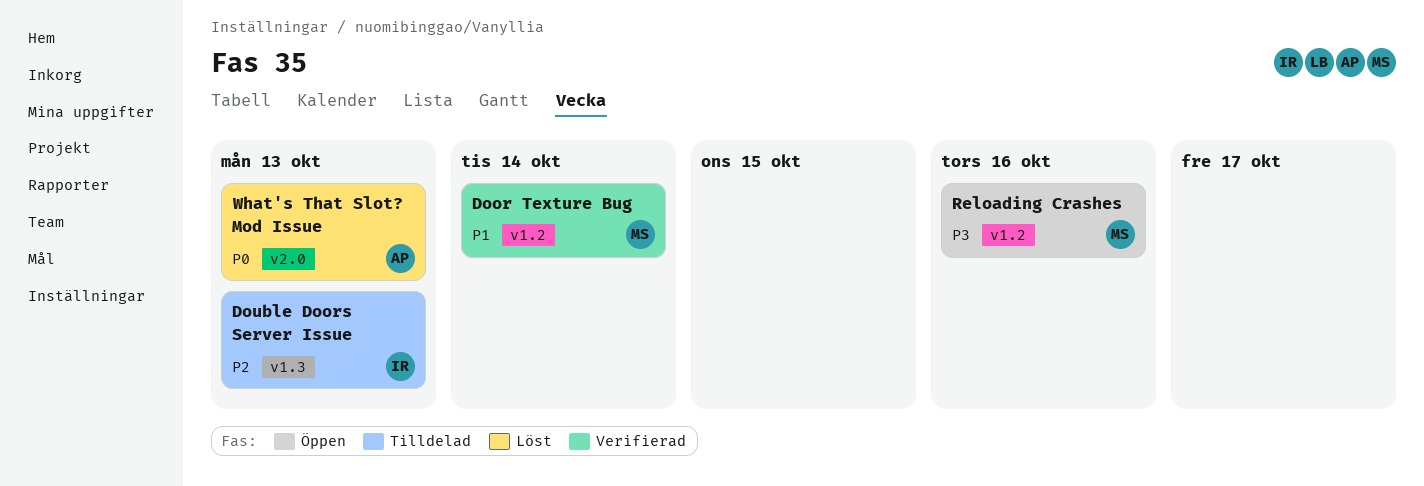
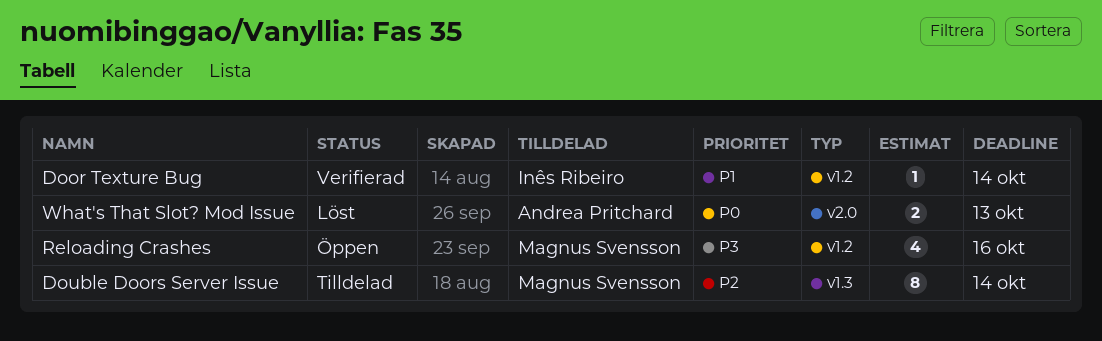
Door Texture Bug, owner: Magnus Svensson -> Inês Ribeiro
Double Doors Server Issue, owner: Inês Ribeiro -> Magnus Svensson
Double Doors Server Issue, due: Oct 13 -> Oct 14

